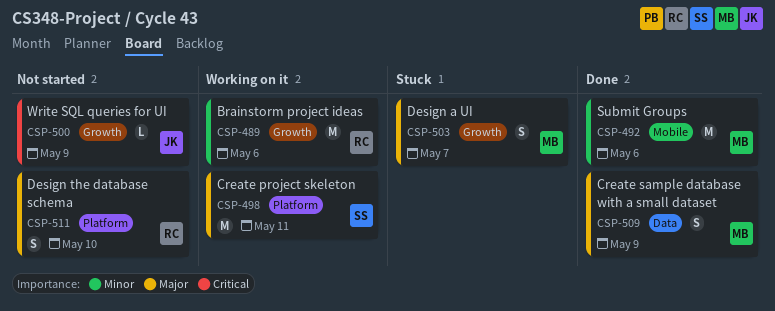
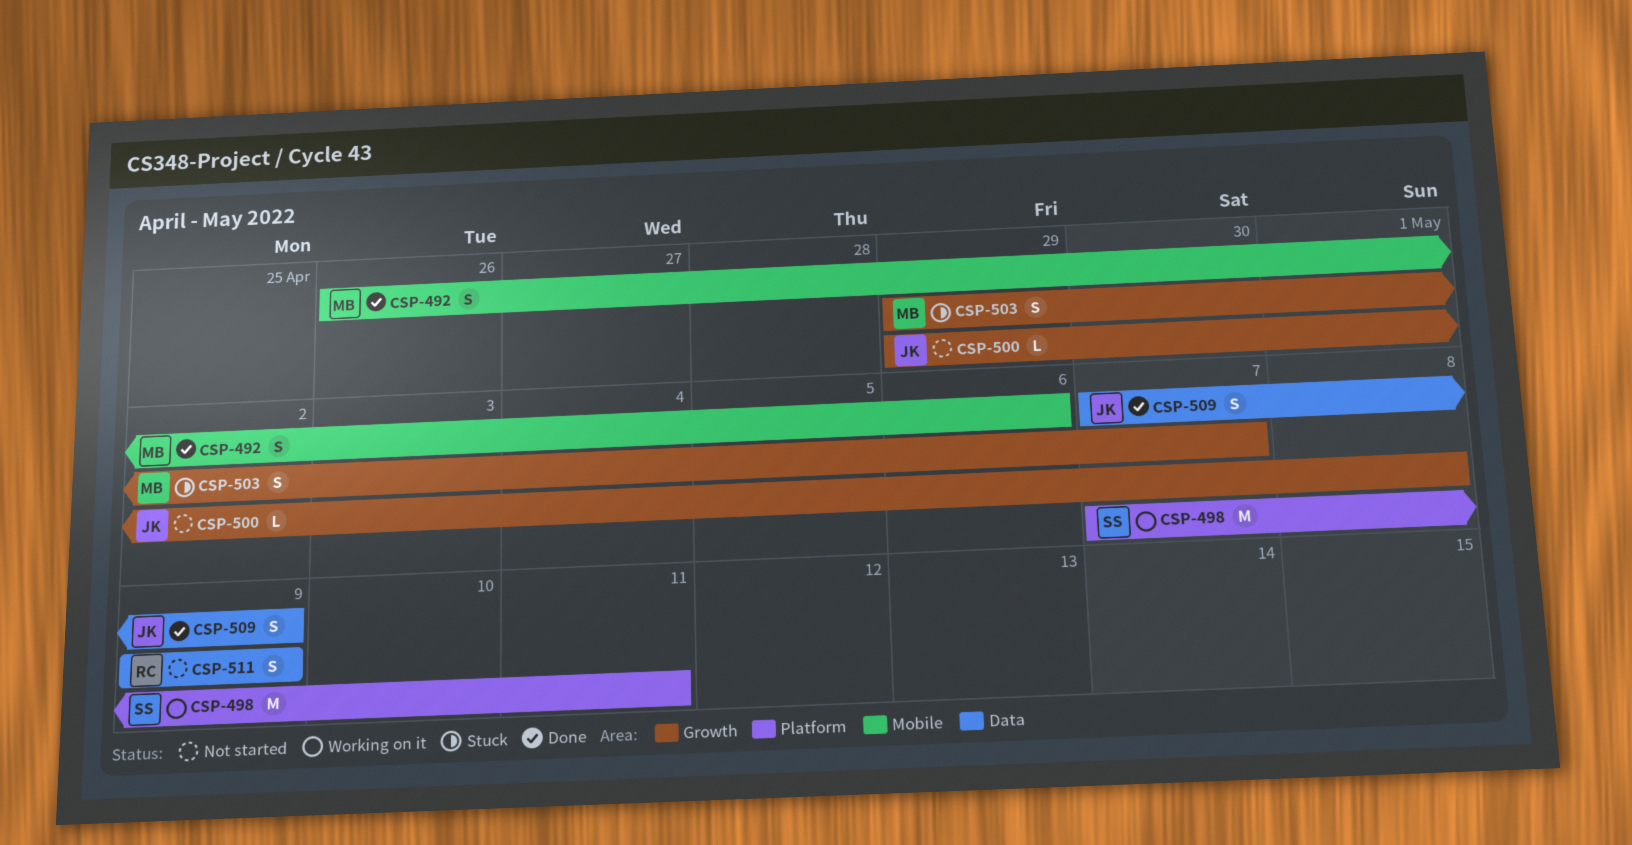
CSP-489: present -> none
CSP-492, estimate: M -> S
CSP-500, due: May 9 -> May 8
CSP-509, owner: MB -> JK
CSP-511, label: Platform -> Data
CSP-511, due: May 10 -> May 9

